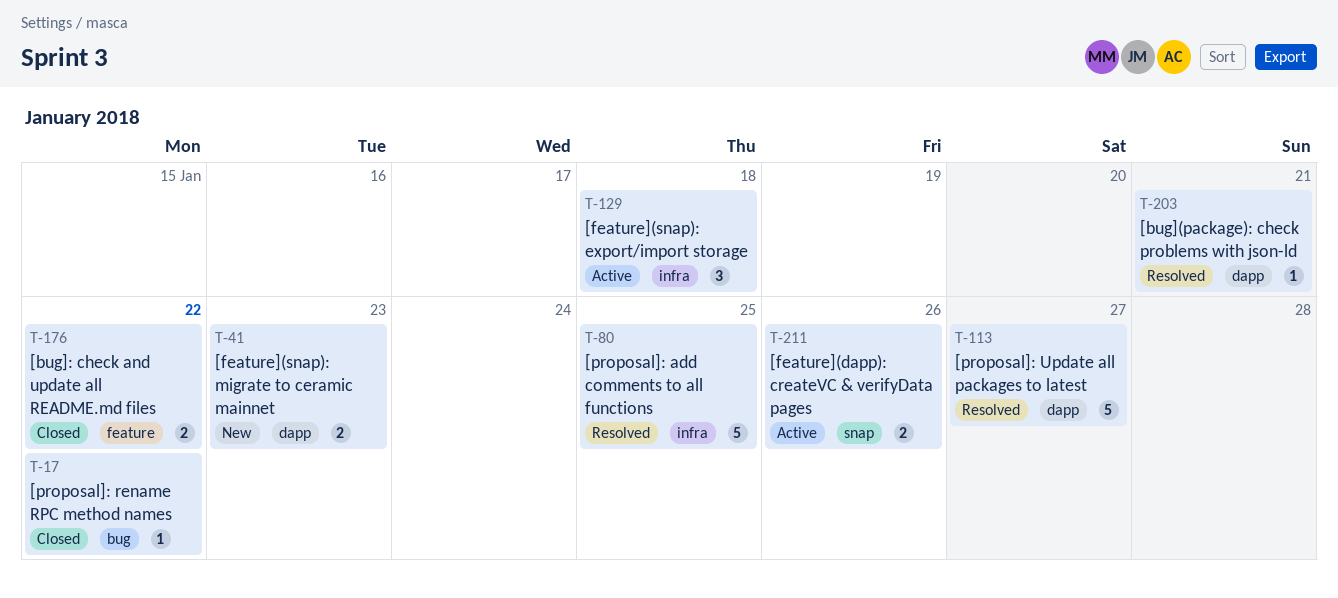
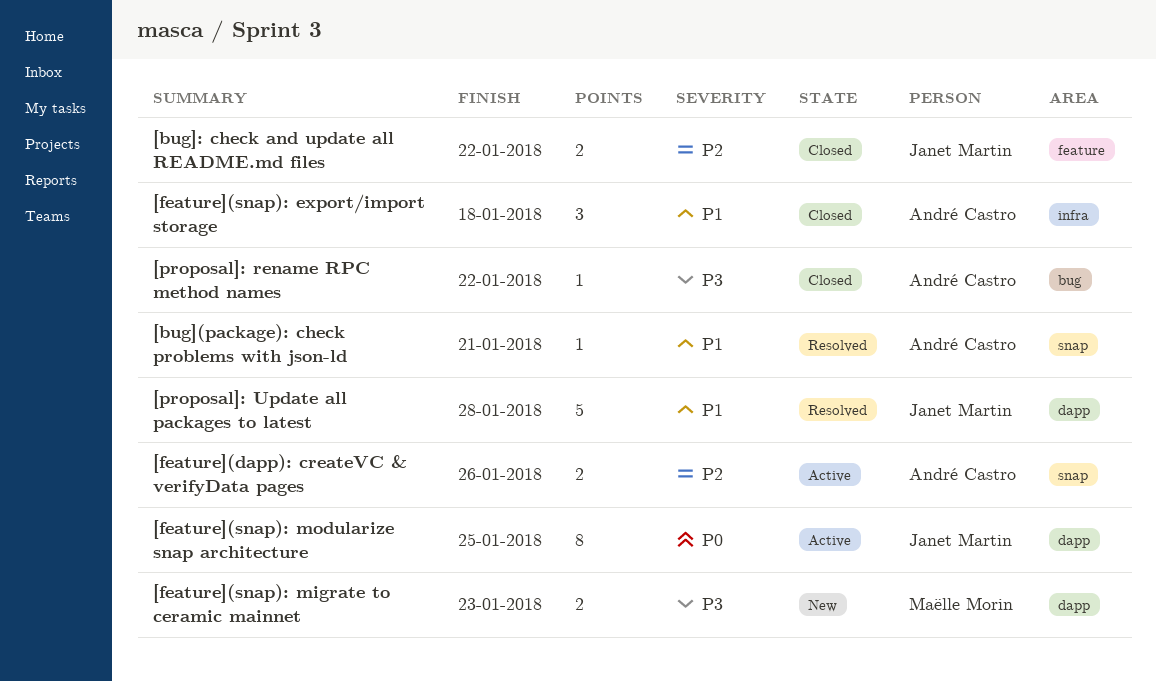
[bug](package): check problems with json-ld, label: dapp -> snap
[feature](snap): export/import storage, status: Active -> Closed
[feature](snap): modularize snap architecture: none -> present
[proposal]: add comments to all functions: present -> none
[proposal]: Update all packages to latest, due: Jan 27 -> Jan 28

